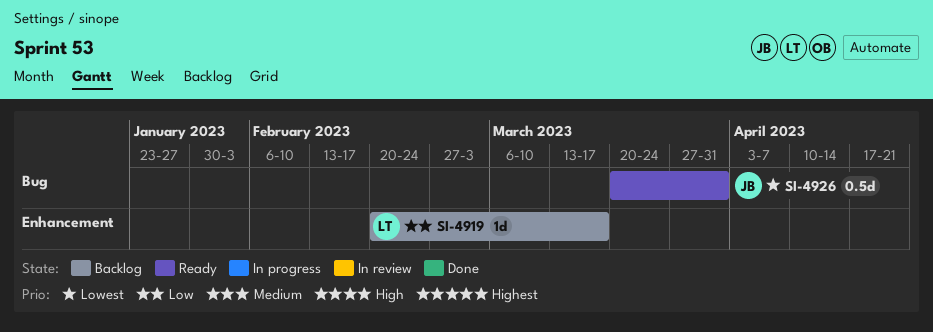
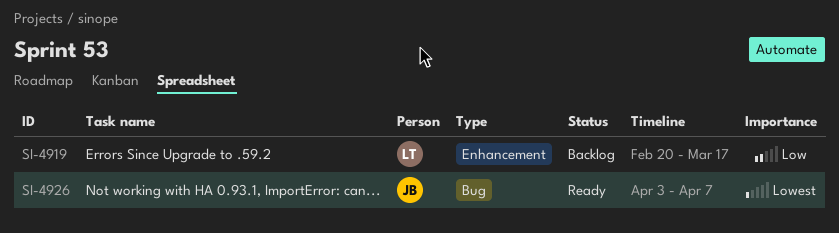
SI-4926, start: Mar 20 -> Apr 3
SI-4926, due: Mar 31 -> Apr 7

